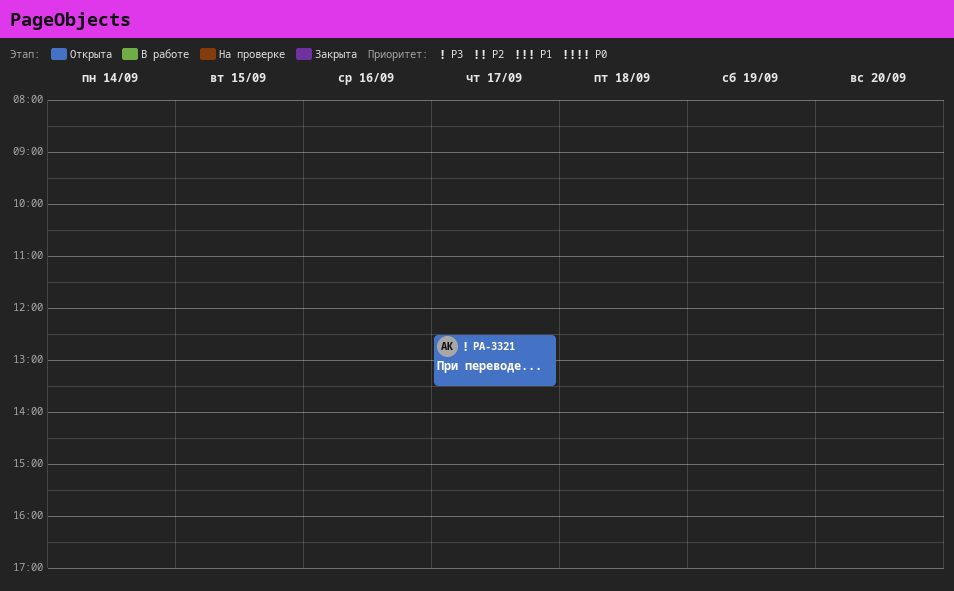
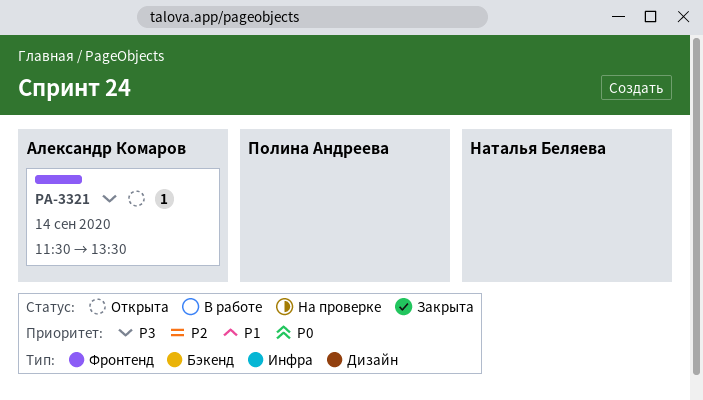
PA-3321, day: Sep 17 -> Sep 14
PA-3321, begins: 12:30 -> 11:30

